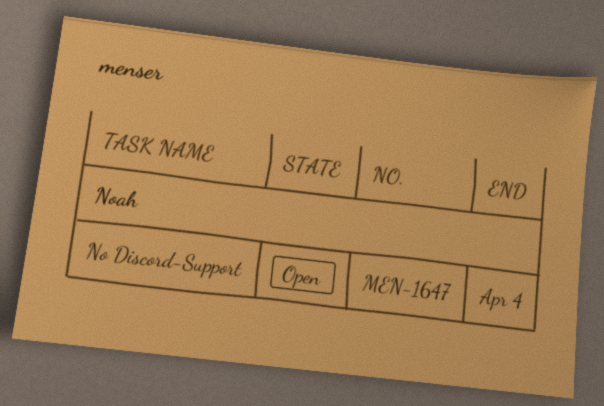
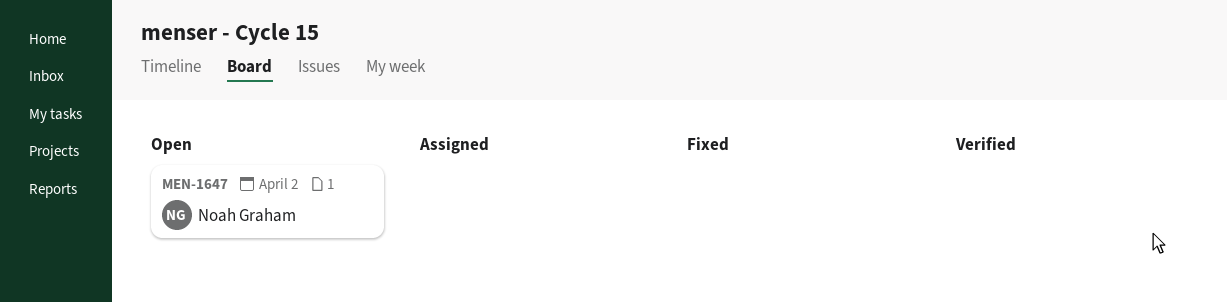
MEN-1647, due: Apr 4 -> Apr 2

